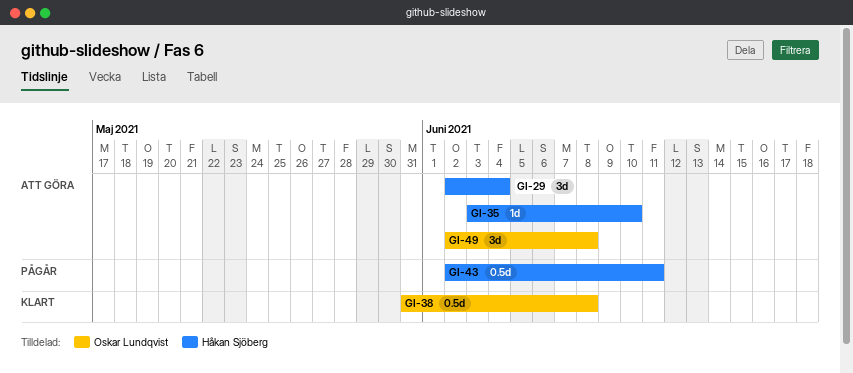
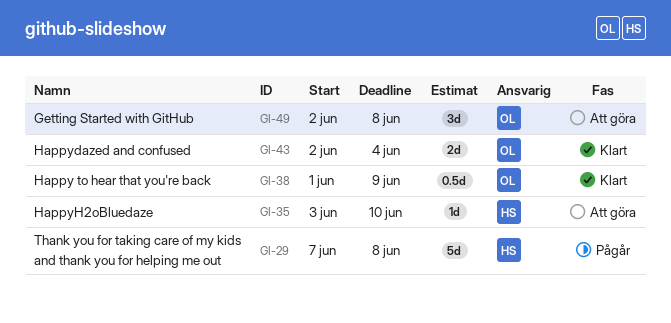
GI-29, status: Att göra -> Pågår
GI-29, estimate: 3d -> 5d
GI-29, start: Jun 2 -> Jun 7
GI-29, due: Jun 4 -> Jun 8
GI-38, start: May 31 -> Jun 1
GI-38, due: Jun 8 -> Jun 9
GI-43, status: Pågår -> Klart
GI-43, owner: Håkan Sjöberg -> Oskar Lundqvist
GI-43, estimate: 0.5d -> 2d
GI-43, due: Jun 11 -> Jun 4

